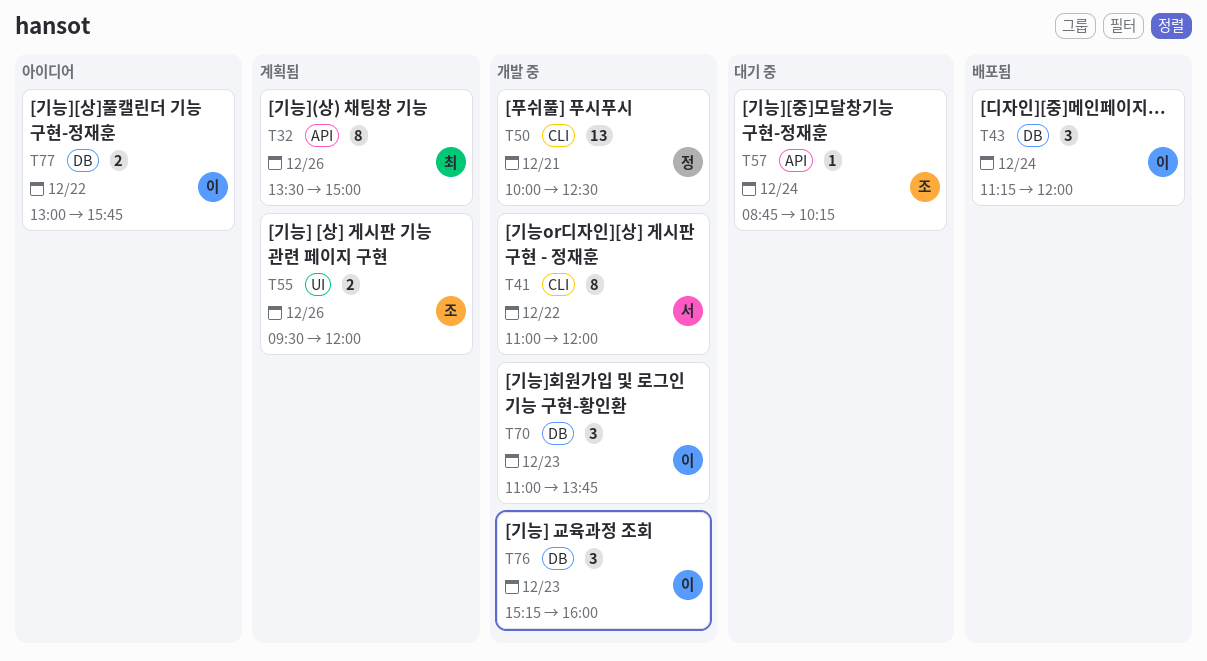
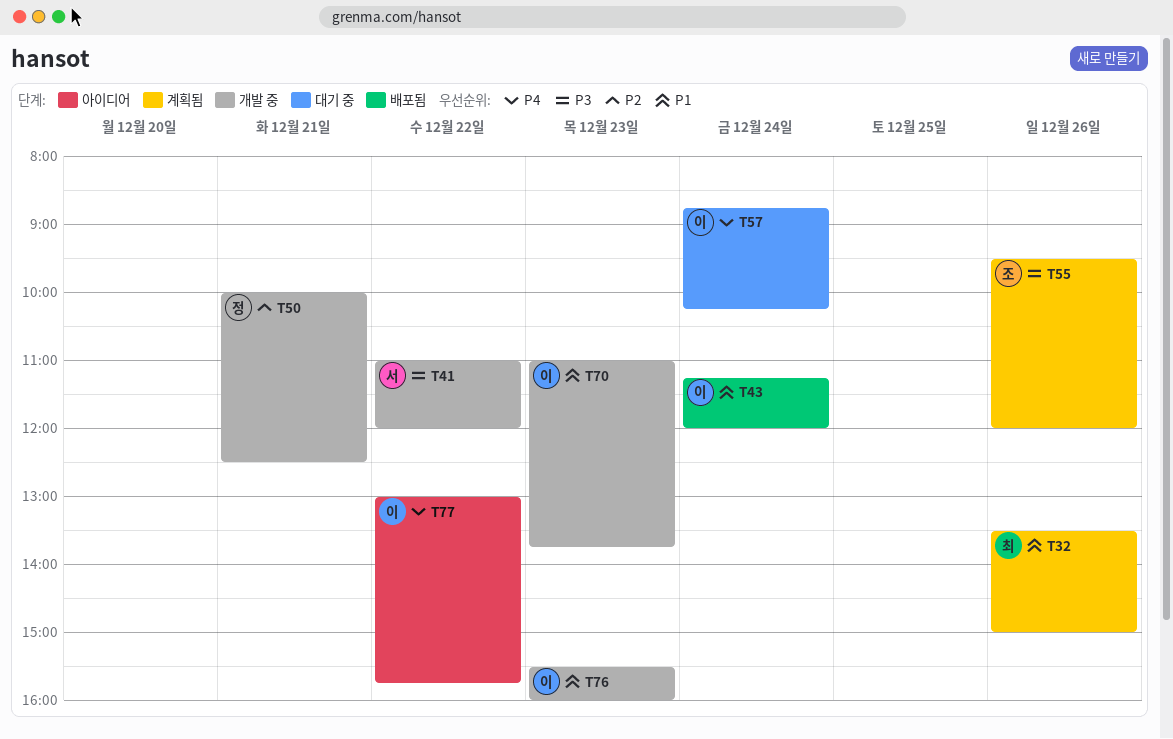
T57, owner: 조 -> 이
T76, begins: 15:15 -> 15:30

